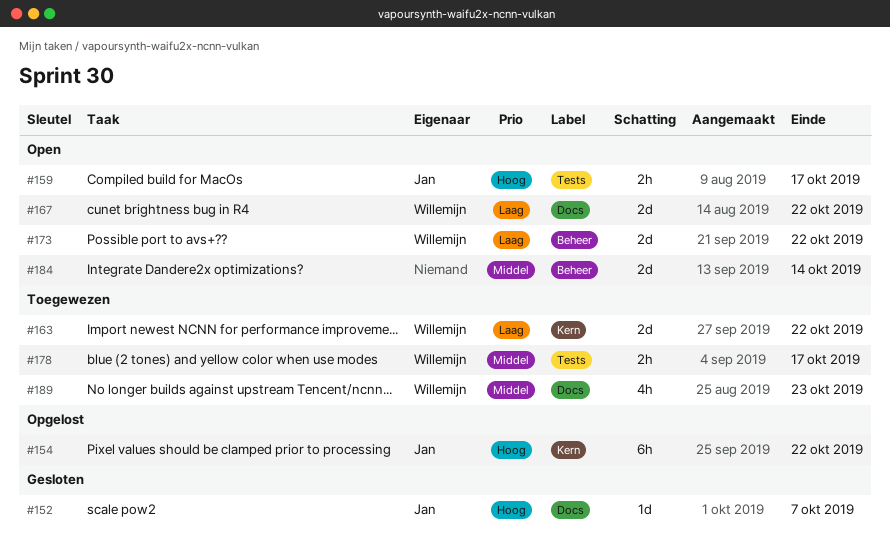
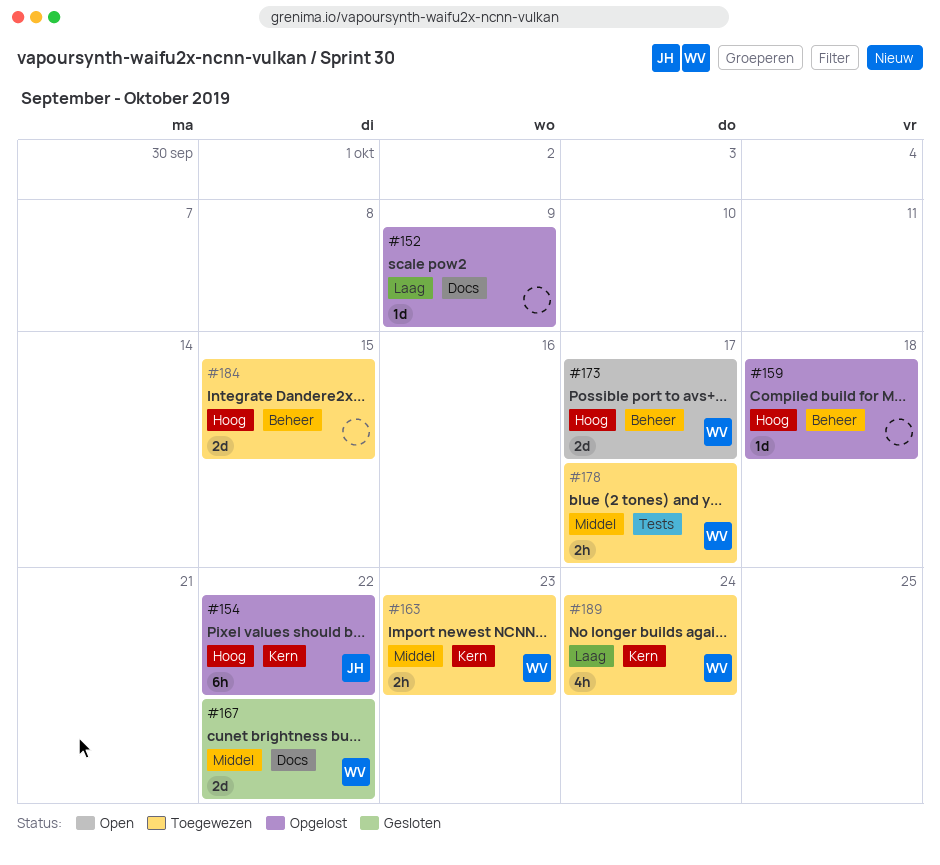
#152, status: Gesloten -> Opgelost
#152, owner: Jan -> none
#152, priority: Hoog -> Laag
#152, due: Oct 7 -> Oct 9
#159, status: Open -> Opgelost
#159, owner: Jan -> none
#159, label: Tests -> Beheer
#159, estimate: 2h -> 1d
#159, due: Oct 17 -> Oct 18
#163, priority: Laag -> Middel
#163, estimate: 2d -> 2h
#163, due: Oct 22 -> Oct 23
#167, status: Open -> Gesloten
#167, priority: Laag -> Middel
#173, priority: Laag -> Hoog
#173, due: Oct 22 -> Oct 17
#184, status: Open -> Toegewezen
#184, priority: Middel -> Hoog
#184, due: Oct 14 -> Oct 15
#189, priority: Middel -> Laag
#189, label: Docs -> Kern
#189, due: Oct 23 -> Oct 24

